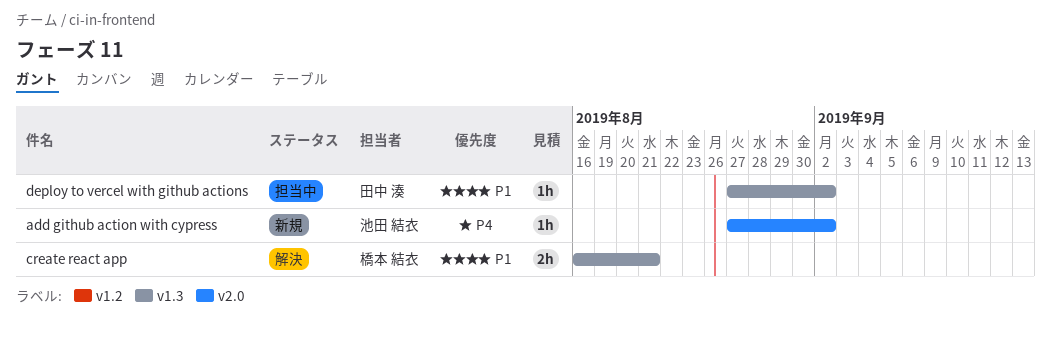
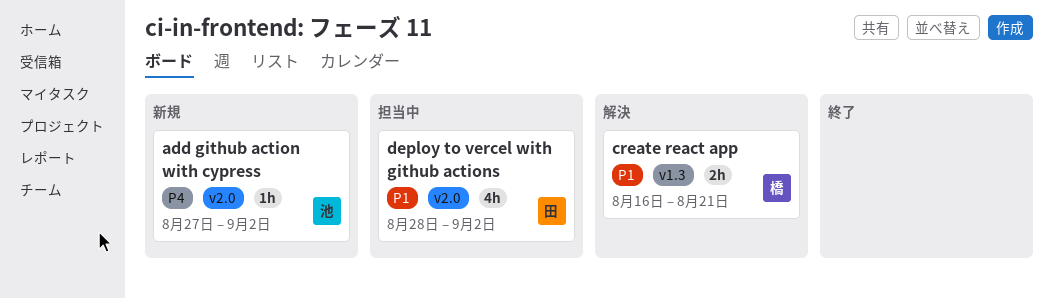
deploy to vercel with github actions, label: v1.3 -> v2.0
deploy to vercel with github actions, estimate: 1h -> 4h
deploy to vercel with github actions, start: Aug 27 -> Aug 28

